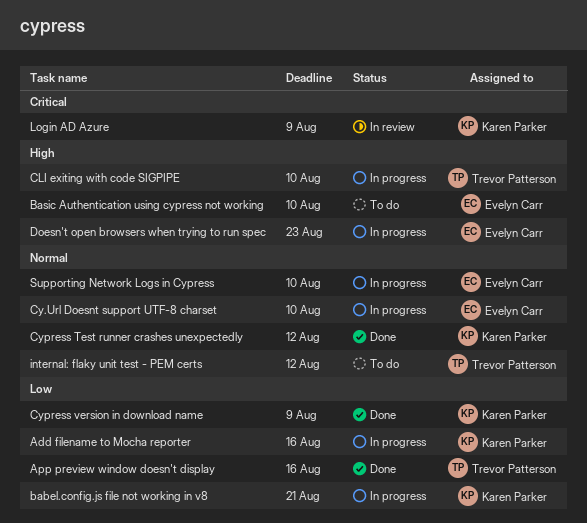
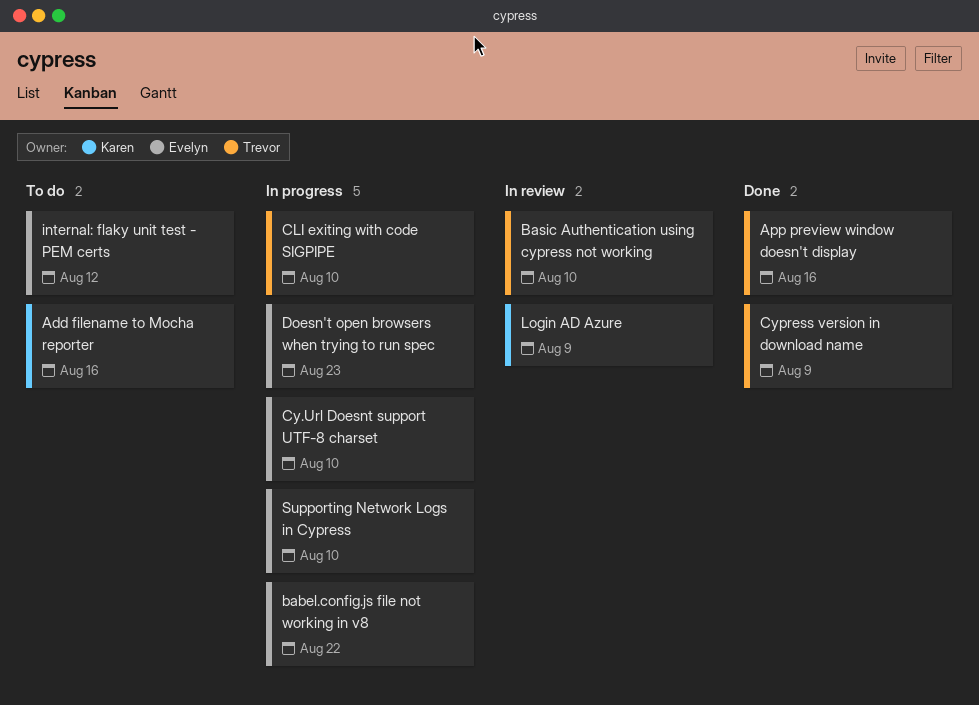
Add filename to Mocha reporter, status: In progress -> To do
babel.config.js file not working in v8, owner: Karen Parker -> Evelyn Carr
babel.config.js file not working in v8, due: Aug 21 -> Aug 22
Basic Authentication using cypress not working, status: To do -> In review
Basic Authentication using cypress not working, owner: Evelyn Carr -> Trevor Patterson
Cypress Test runner crashes unexpectedly: present -> none
Cypress version in download name, owner: Karen Parker -> Trevor Patterson
internal: flaky unit test - PEM certs, owner: Trevor Patterson -> Evelyn Carr

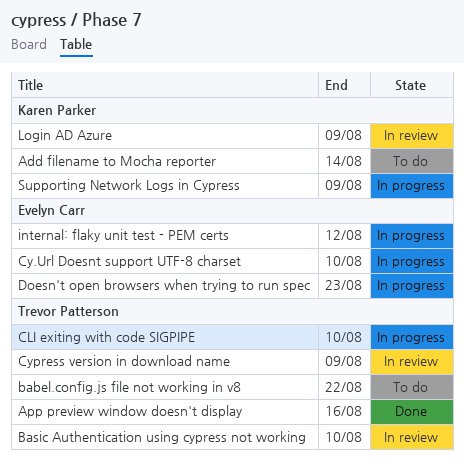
Add filename to Mocha reporter, due: Aug 16 -> Aug 14
babel.config.js file not working in v8, status: In progress -> To do
babel.config.js file not working in v8, owner: Evelyn Carr -> Trevor Patterson
Cypress version in download name, status: Done -> In review
internal: flaky unit test - PEM certs, status: To do -> In progress
Supporting Network Logs in Cypress, owner: Evelyn Carr -> Karen Parker
Supporting Network Logs in Cypress, due: Aug 10 -> Aug 9

